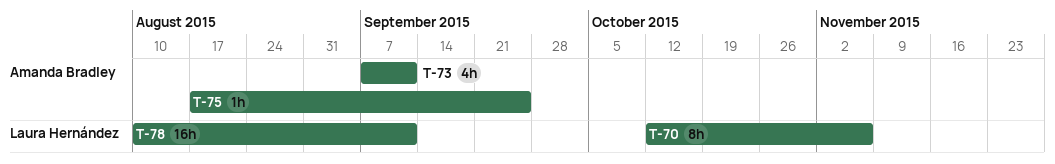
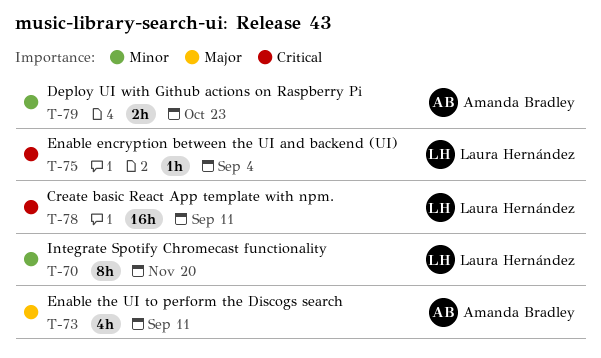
T-70, due: Nov 6 -> Nov 20
T-75, owner: Amanda Bradley -> Laura Hernández
T-75, due: Sep 25 -> Sep 4
T-79: none -> present

